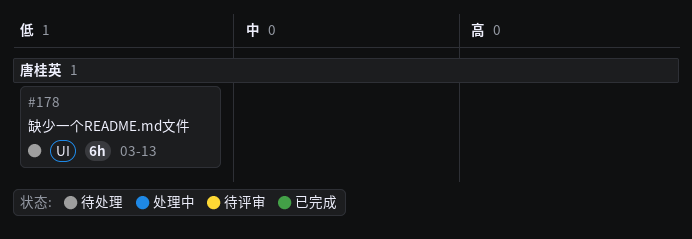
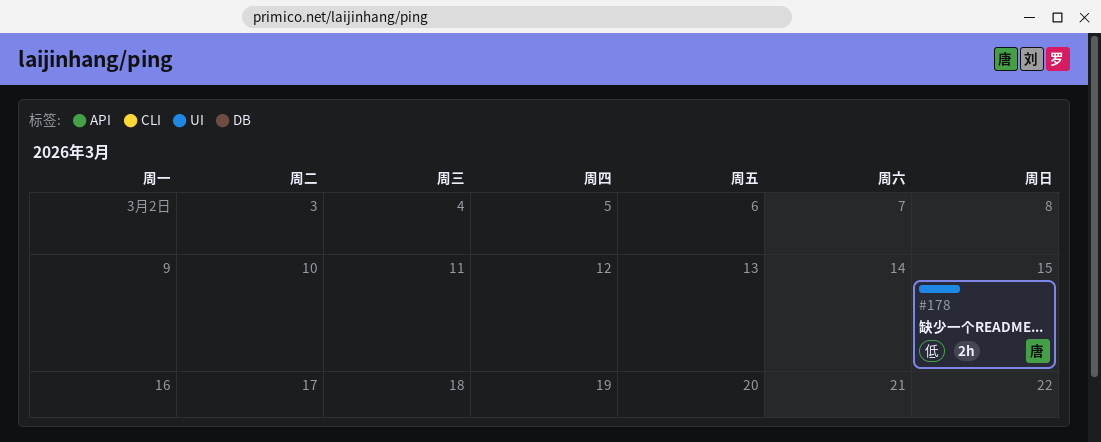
#178, estimate: 6h -> 2h
#178, due: Mar 13 -> Mar 15

